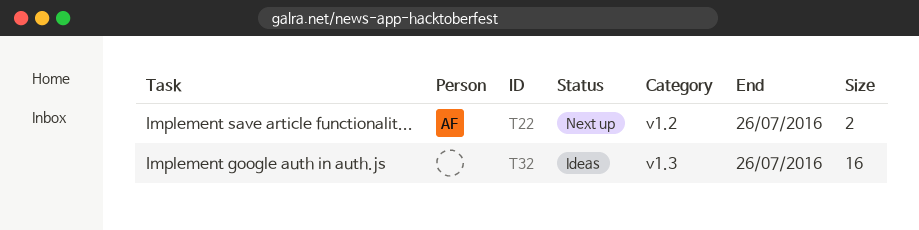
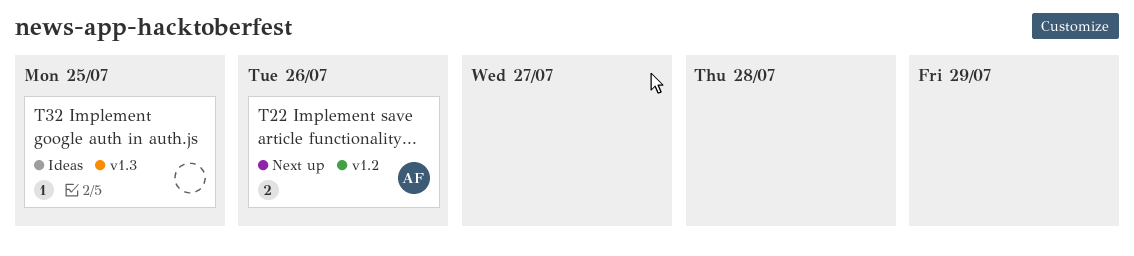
T32, estimate: 16 -> 1
T32, due: Jul 26 -> Jul 25

